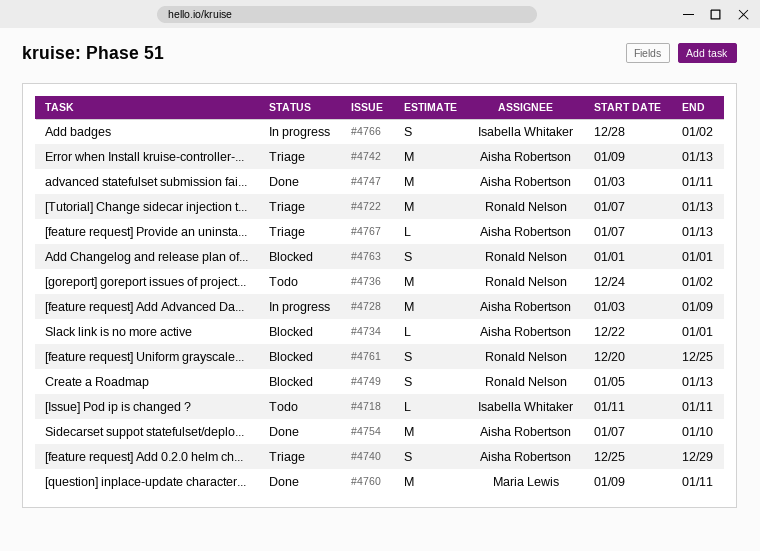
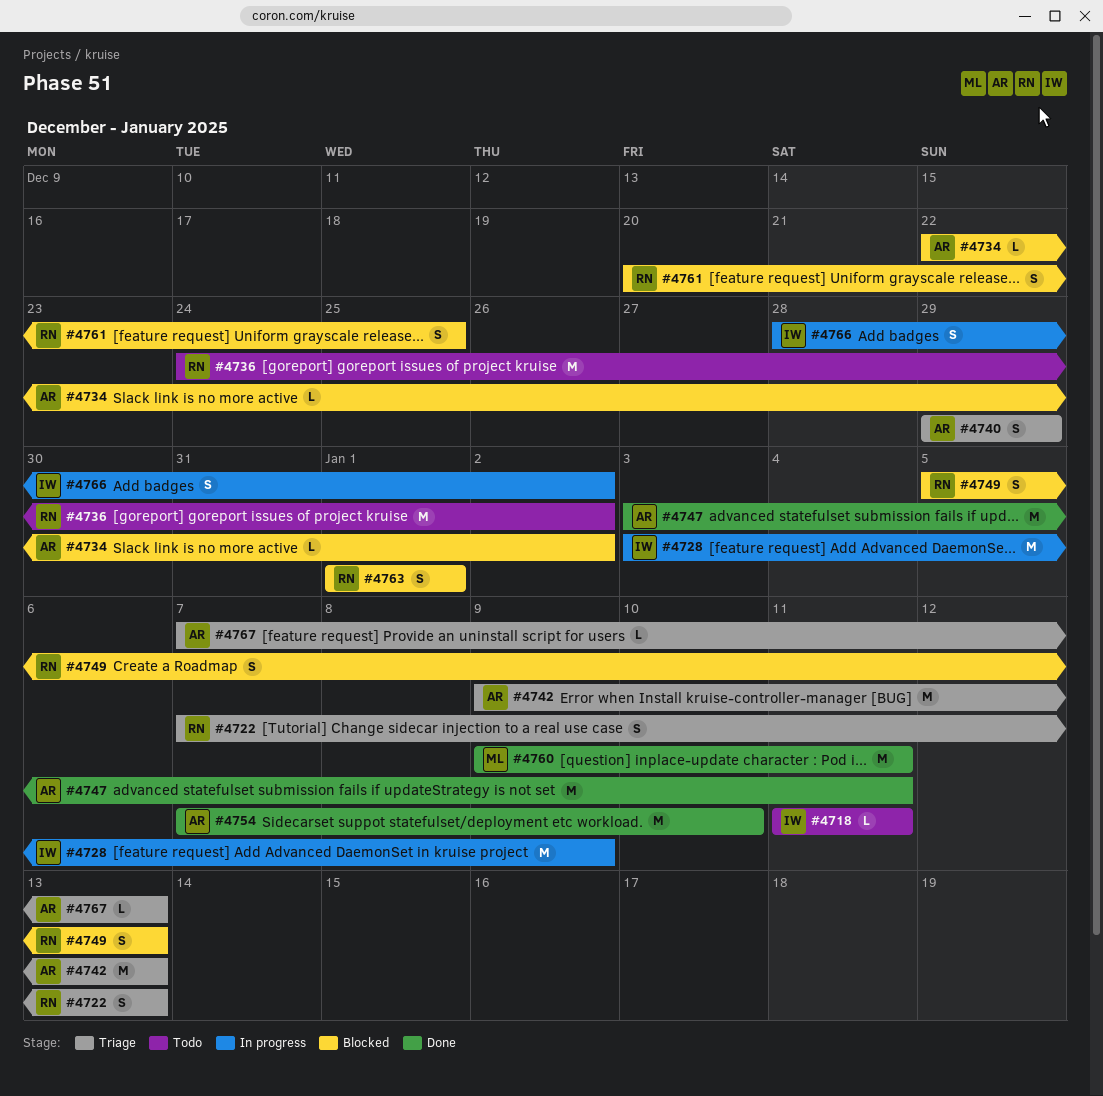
#4722, estimate: M -> S
#4728, owner: Aisha Robertson -> Isabella Whitaker
#4734, due: Jan 1 -> Jan 2
#4740, start: Dec 25 -> Dec 29

